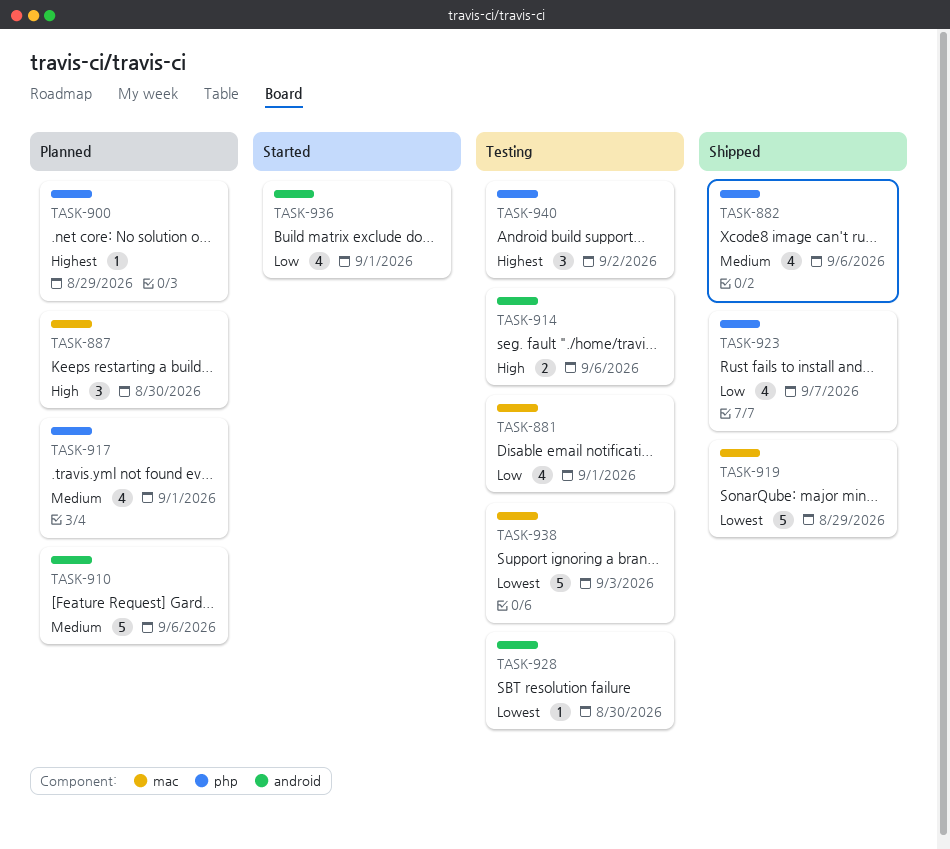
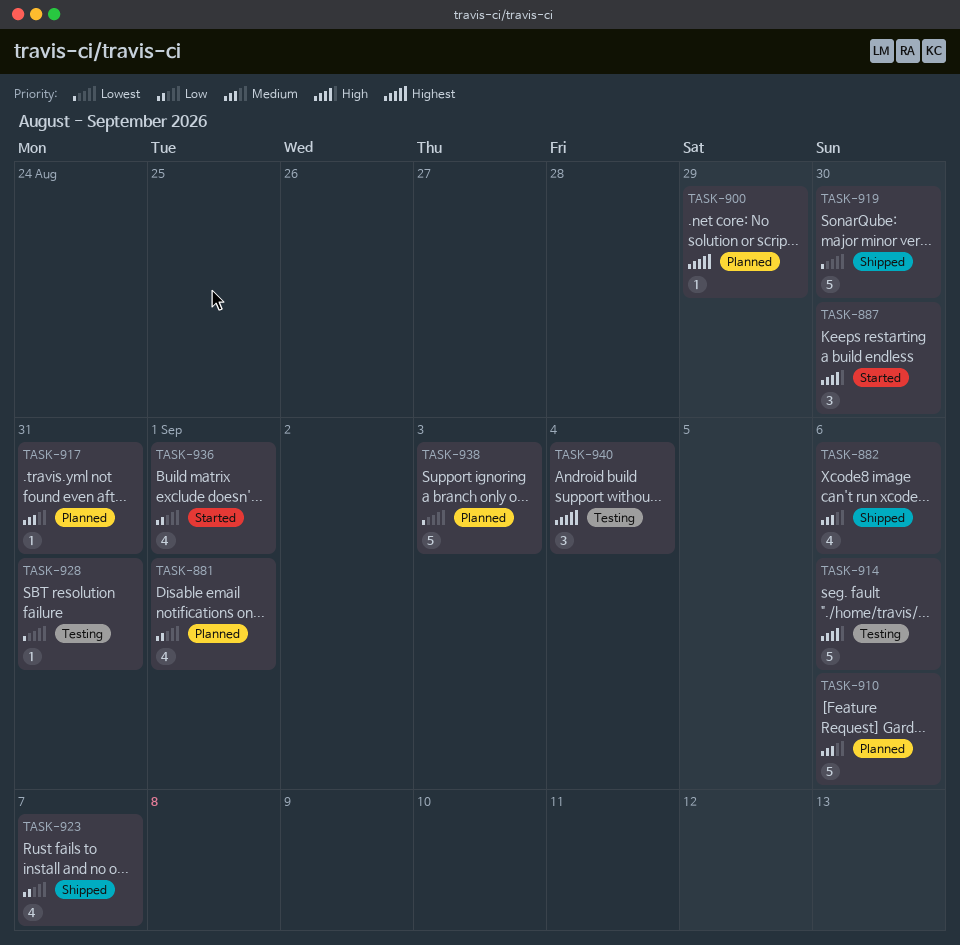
TASK-881, status: Testing -> Planned
TASK-887, status: Planned -> Started
TASK-914, estimate: 2 -> 5
TASK-917, estimate: 4 -> 1
TASK-917, due: Sep 1 -> Aug 31
TASK-919, due: Aug 29 -> Aug 30
TASK-928, due: Aug 30 -> Aug 31
TASK-938, status: Testing -> Planned
TASK-940, due: Sep 2 -> Sep 4

